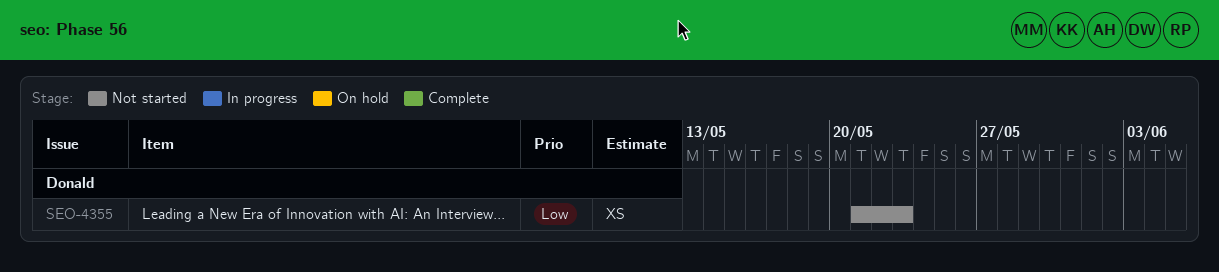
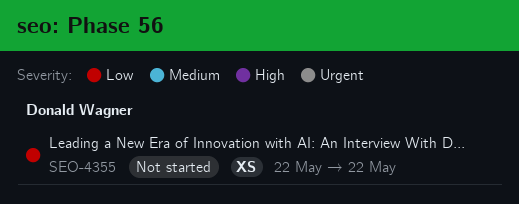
SEO-4355, start: May 21 -> May 22
SEO-4355, due: May 23 -> May 22

